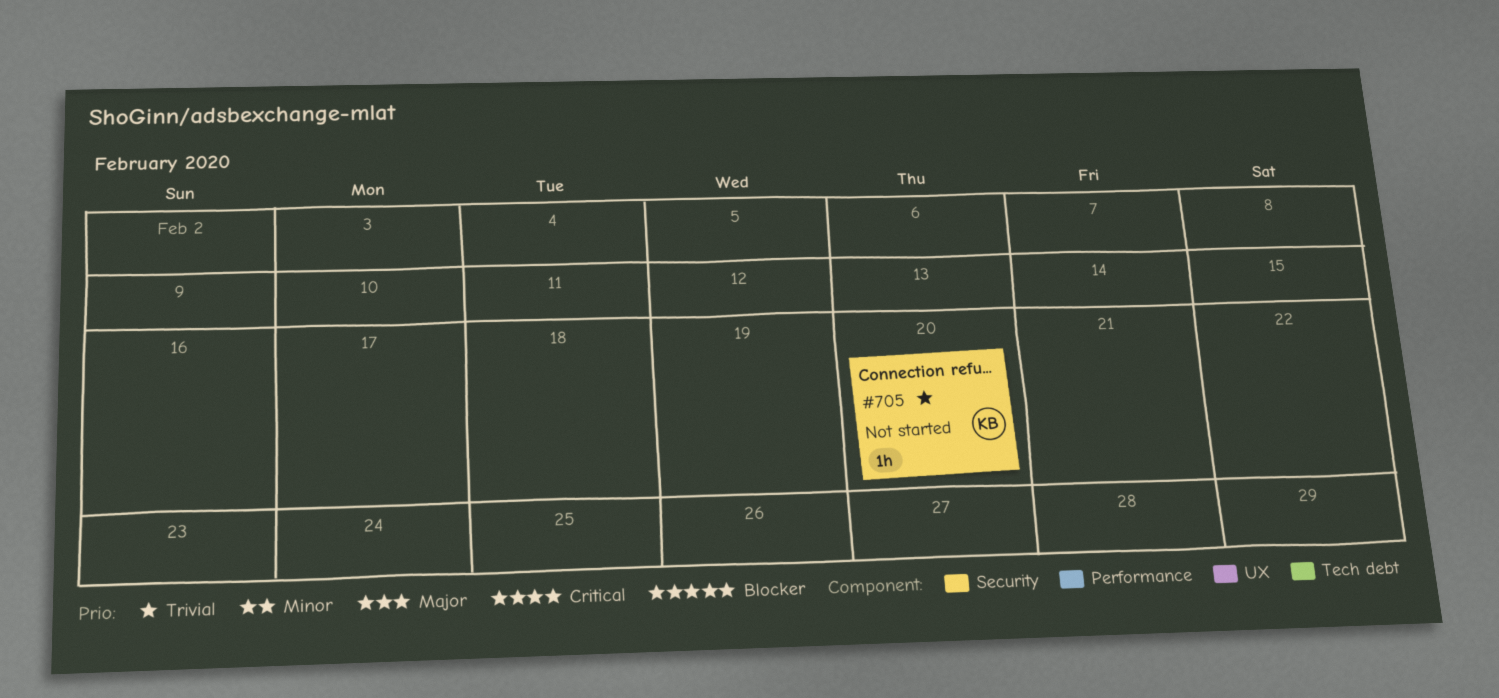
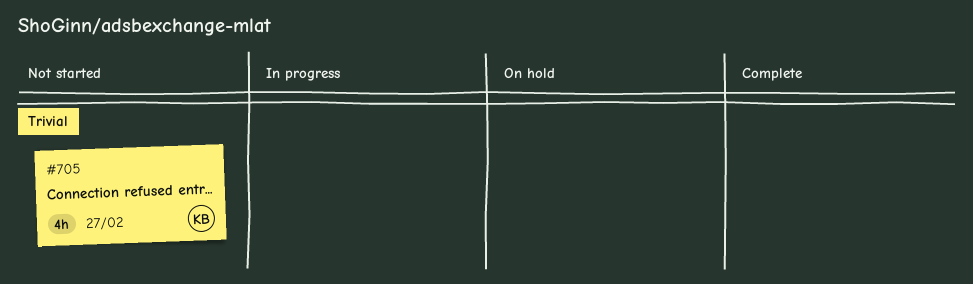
#705, estimate: 1h -> 4h
#705, due: Feb 20 -> Feb 27

